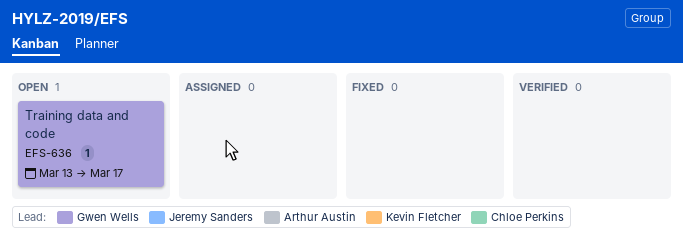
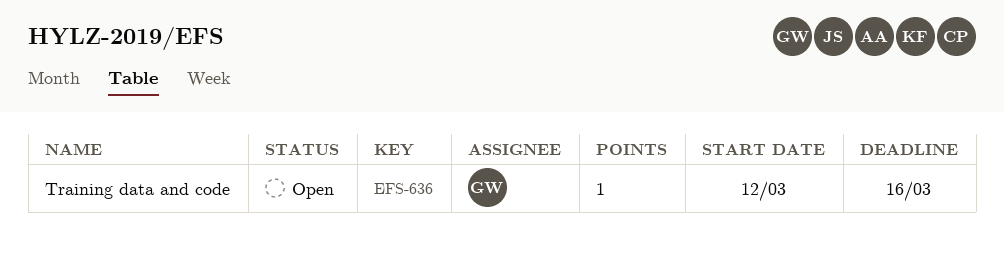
EFS-636, start: Mar 13 -> Mar 12
EFS-636, due: Mar 17 -> Mar 16

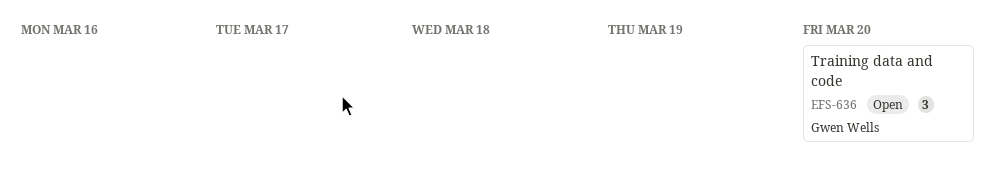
EFS-636, estimate: 1 -> 3
EFS-636, due: Mar 16 -> Mar 20

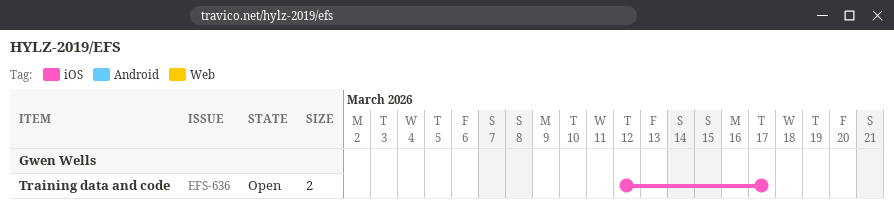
EFS-636, estimate: 3 -> 2
EFS-636, due: Mar 20 -> Mar 17

